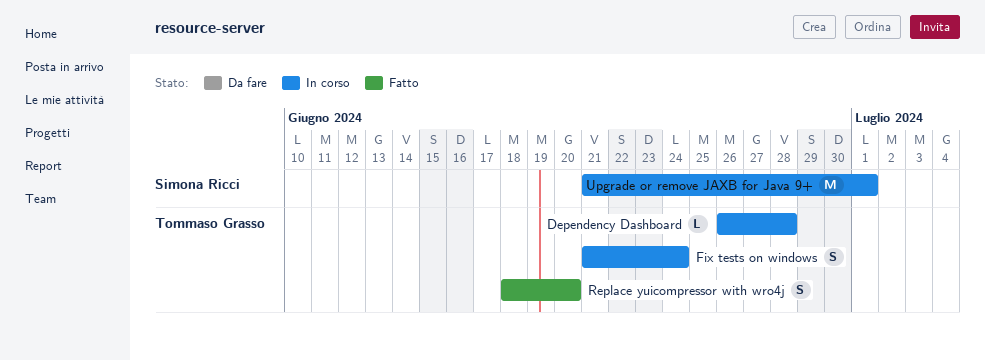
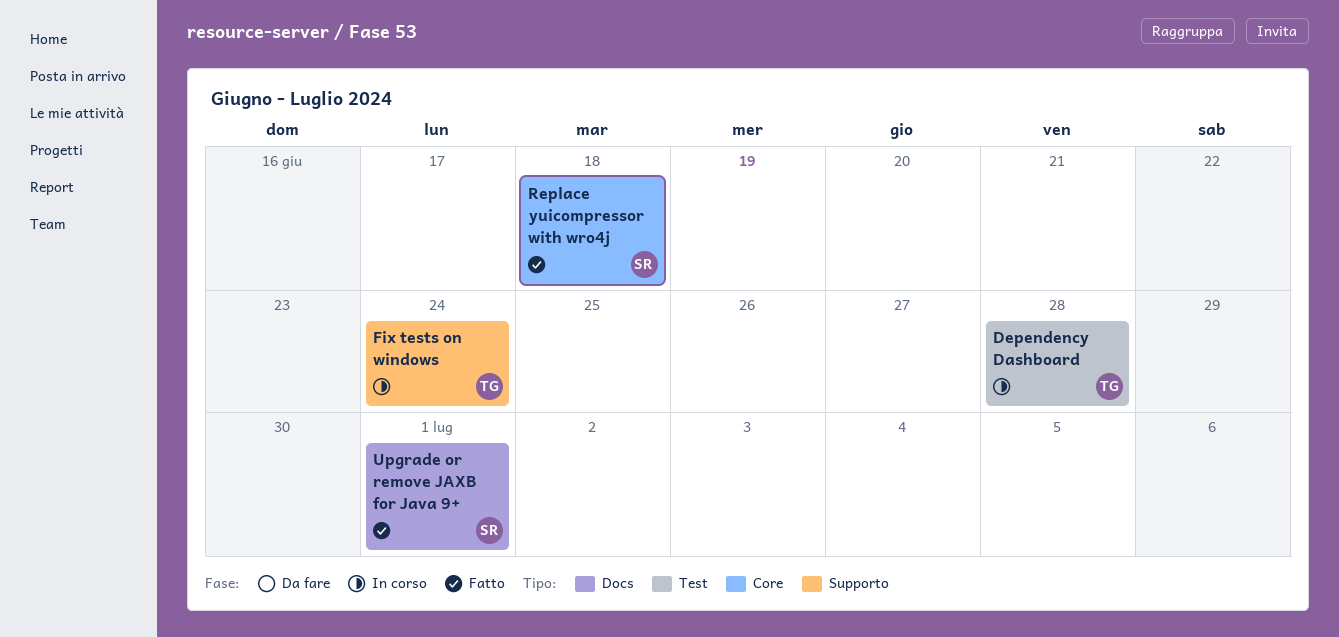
Replace yuicompressor with wro4j, owner: Tommaso Grasso -> Simona Ricci
Replace yuicompressor with wro4j, due: Jun 20 -> Jun 18
Upgrade or remove JAXB for Java 9+, status: In corso -> Fatto

